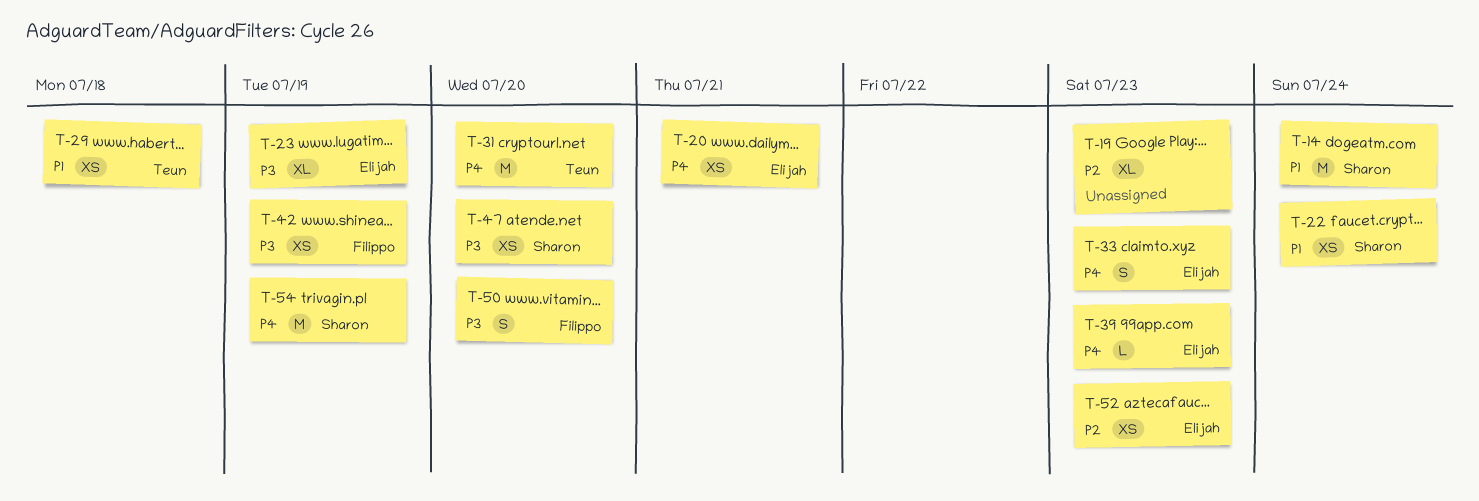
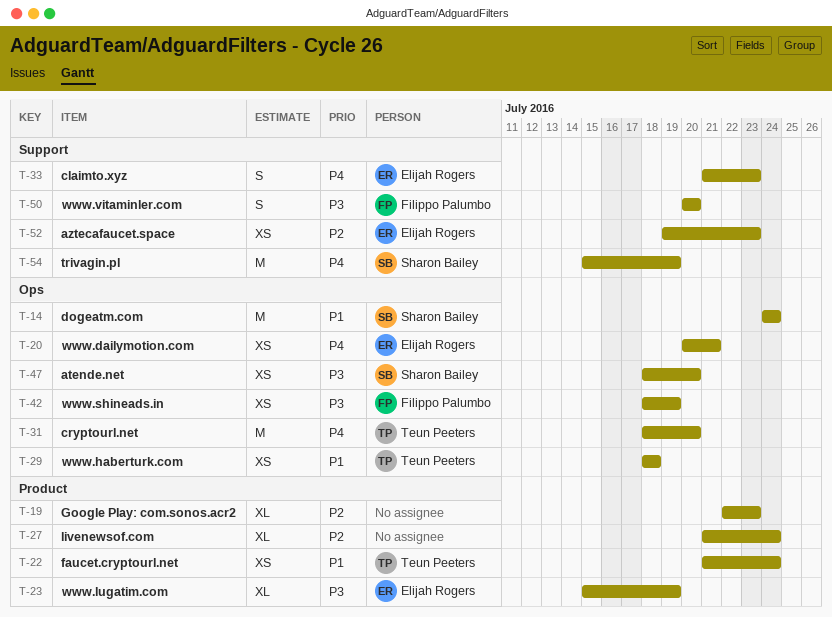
T-22, owner: Sharon Bailey -> Teun Peeters
T-27: none -> present
T-39: present -> none

